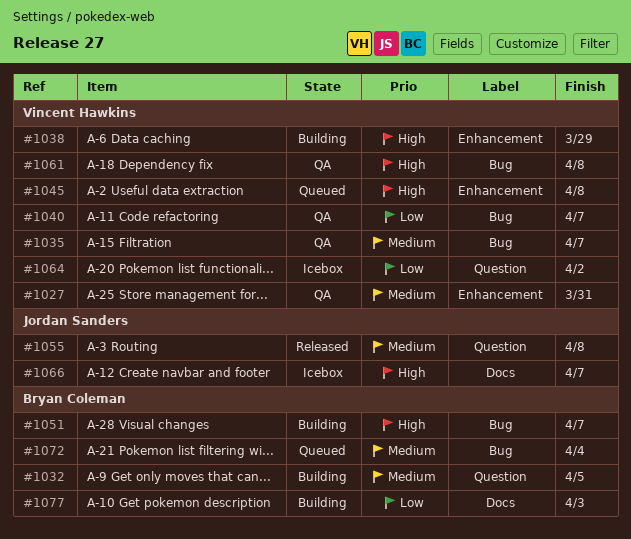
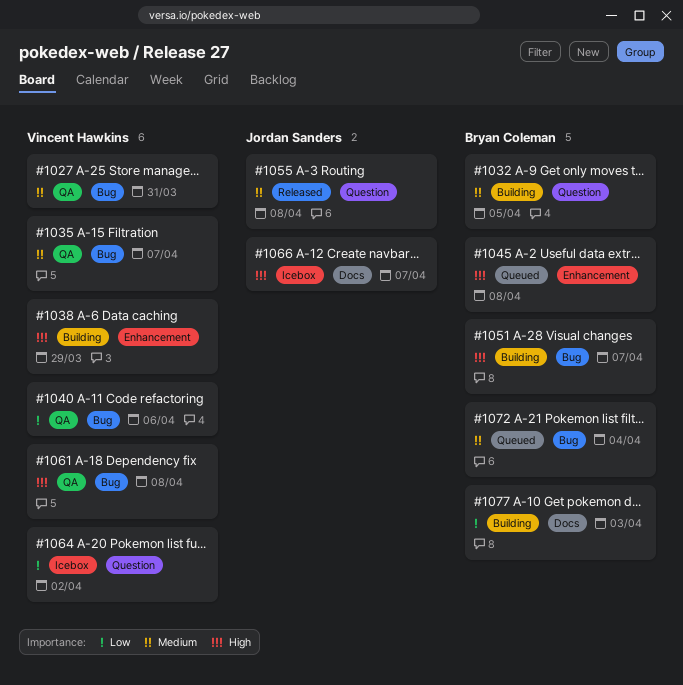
#1027, label: Enhancement -> Bug
#1040, due: Apr 7 -> Apr 6
#1045, owner: Vincent Hawkins -> Bryan Coleman

